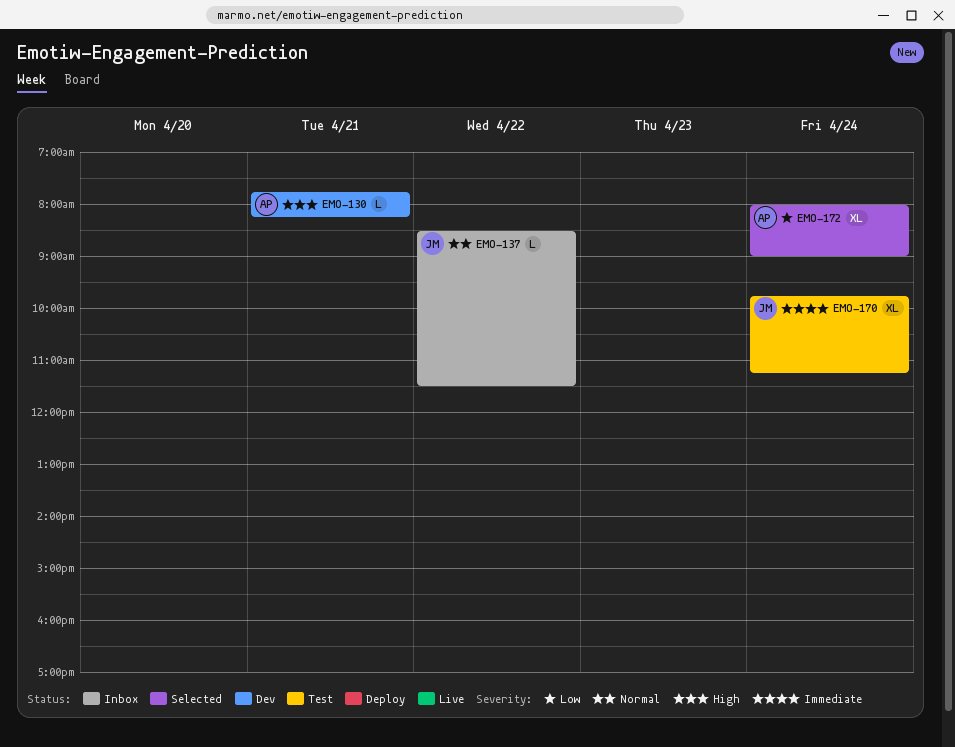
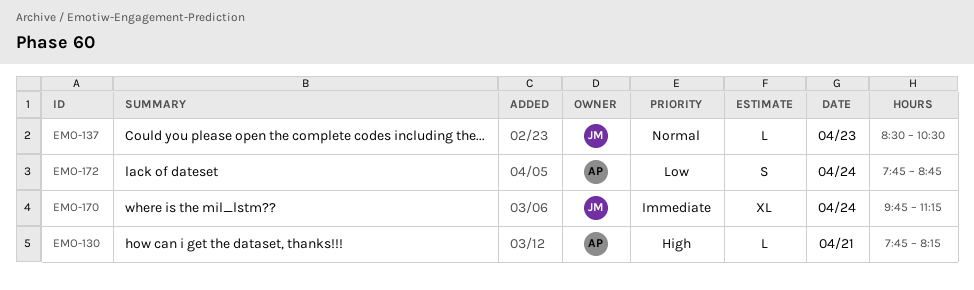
EMO-137, day: Apr 22 -> Apr 23
EMO-137, ends: 11:30 -> 10:30
EMO-172, estimate: XL -> S
EMO-172, begins: 08:00 -> 07:45
EMO-172, ends: 09:00 -> 08:45

